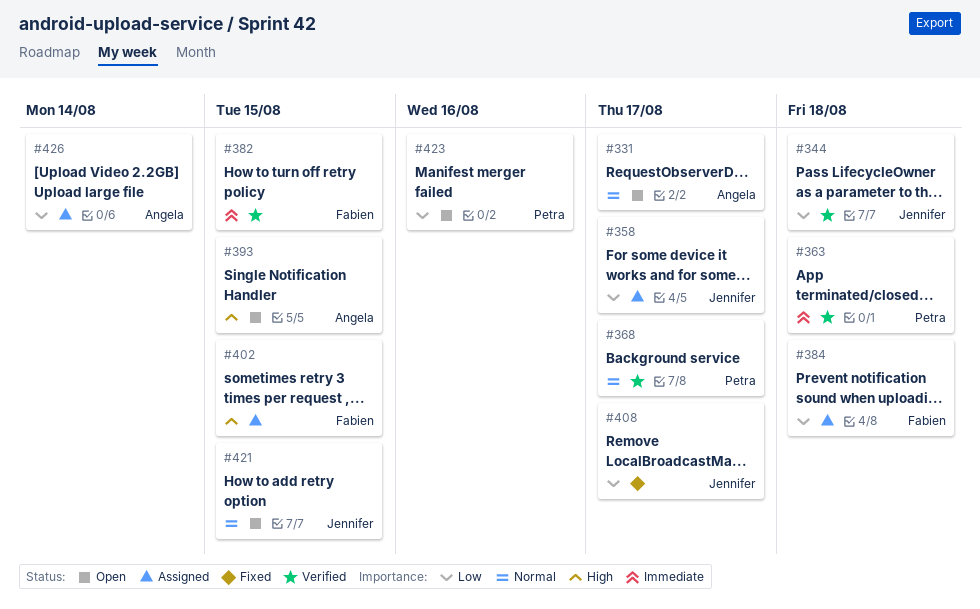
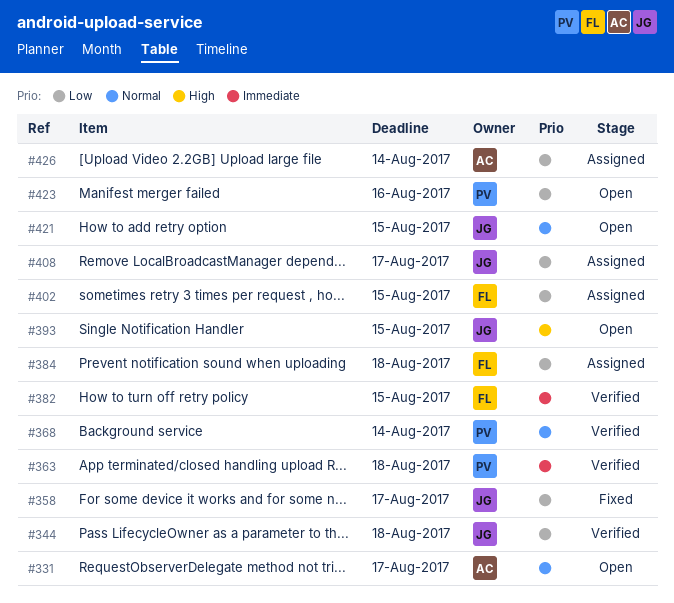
#358, status: Assigned -> Fixed
#368, due: Aug 17 -> Aug 14
#393, owner: Angela -> Jennifer
#402, priority: High -> Low
#408, status: Fixed -> Assigned

